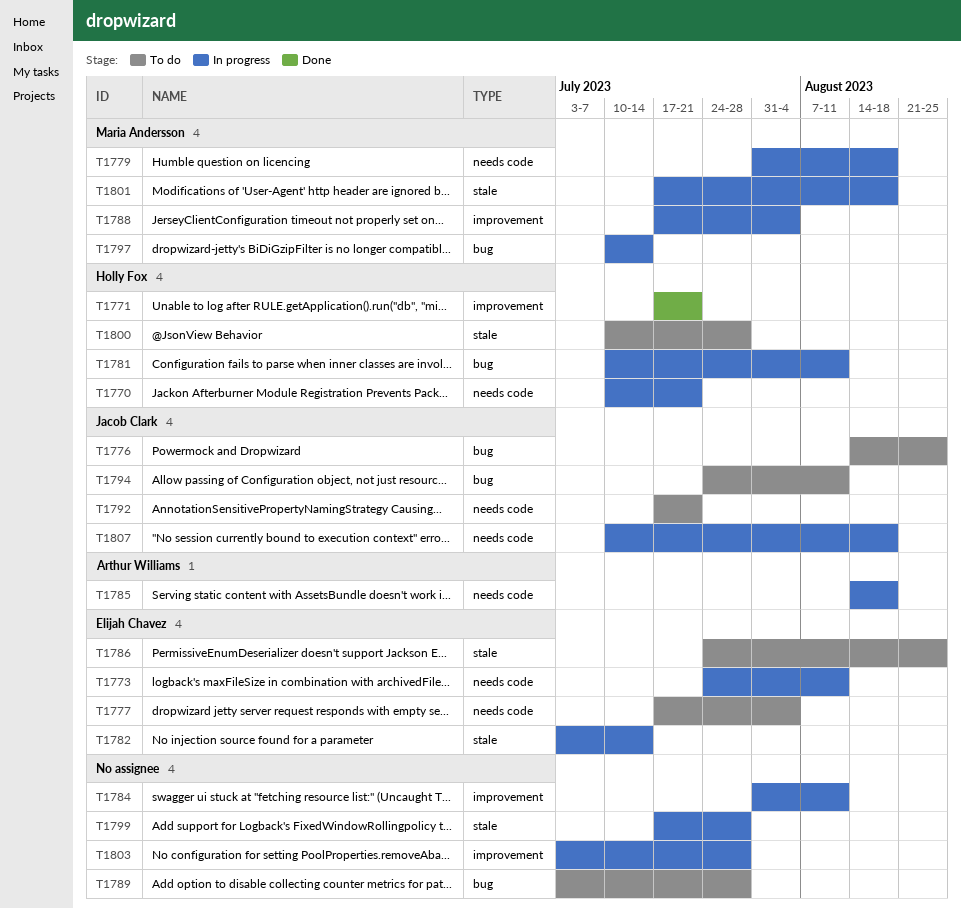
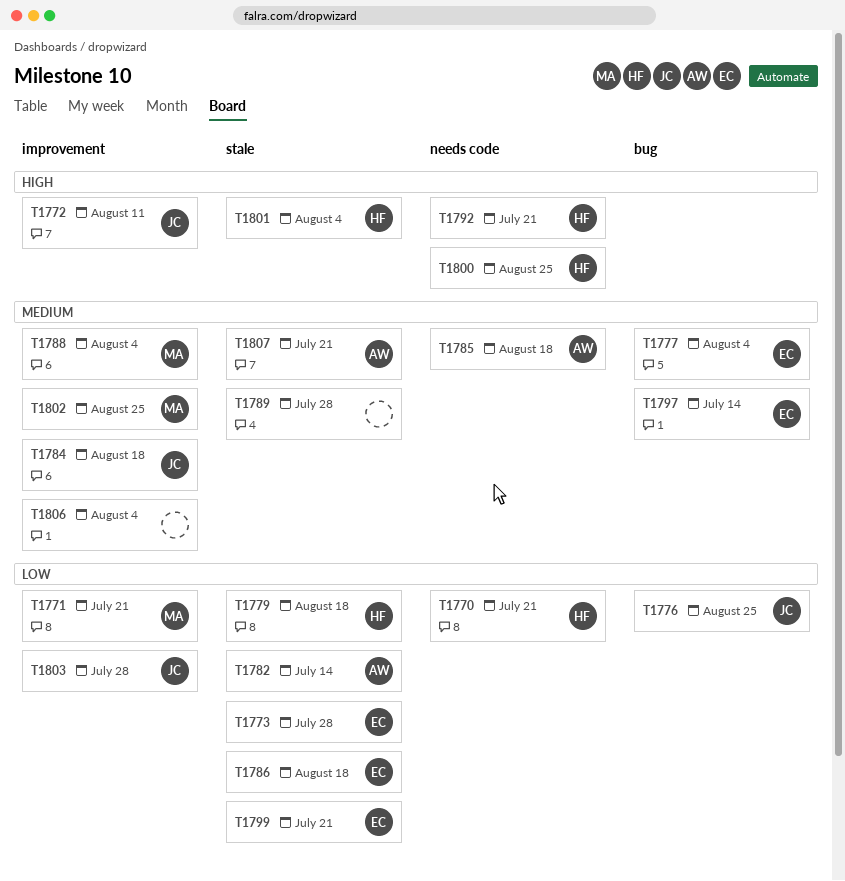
T1771, owner: Holly Fox -> Maria Andersson
T1772: none -> present
T1773, label: needs code -> stale
T1773, due: Aug 11 -> Jul 28
T1777, label: needs code -> bug
T1779, owner: Maria Andersson -> Holly Fox
T1779, label: needs code -> stale
T1781: present -> none
T1782, owner: Elijah Chavez -> Arthur Williams
T1784, owner: none -> Jacob Clark
T1784, due: Aug 11 -> Aug 18
T1786, due: Aug 25 -> Aug 18
T1789, label: bug -> stale
T1792, owner: Jacob Clark -> Holly Fox
T1794: present -> none
T1797, owner: Maria Andersson -> Elijah Chavez
T1799, owner: none -> Elijah Chavez
T1799, due: Jul 28 -> Jul 21
T1800, label: stale -> needs code
T1800, due: Jul 28 -> Aug 25
T1801, owner: Maria Andersson -> Holly Fox
T1801, due: Aug 18 -> Aug 4
T1802: none -> present
T1803, owner: none -> Jacob Clark
T1806: none -> present
T1807, owner: Jacob Clark -> Arthur Williams
T1807, label: needs code -> stale
T1807, due: Aug 18 -> Jul 21

